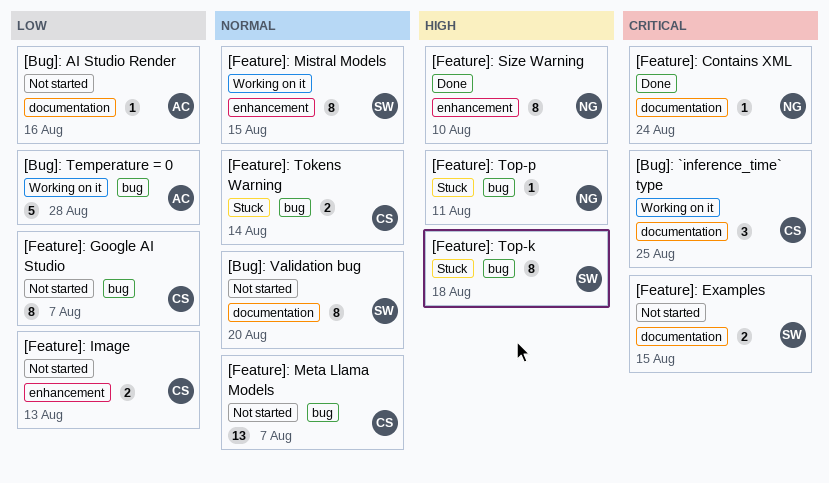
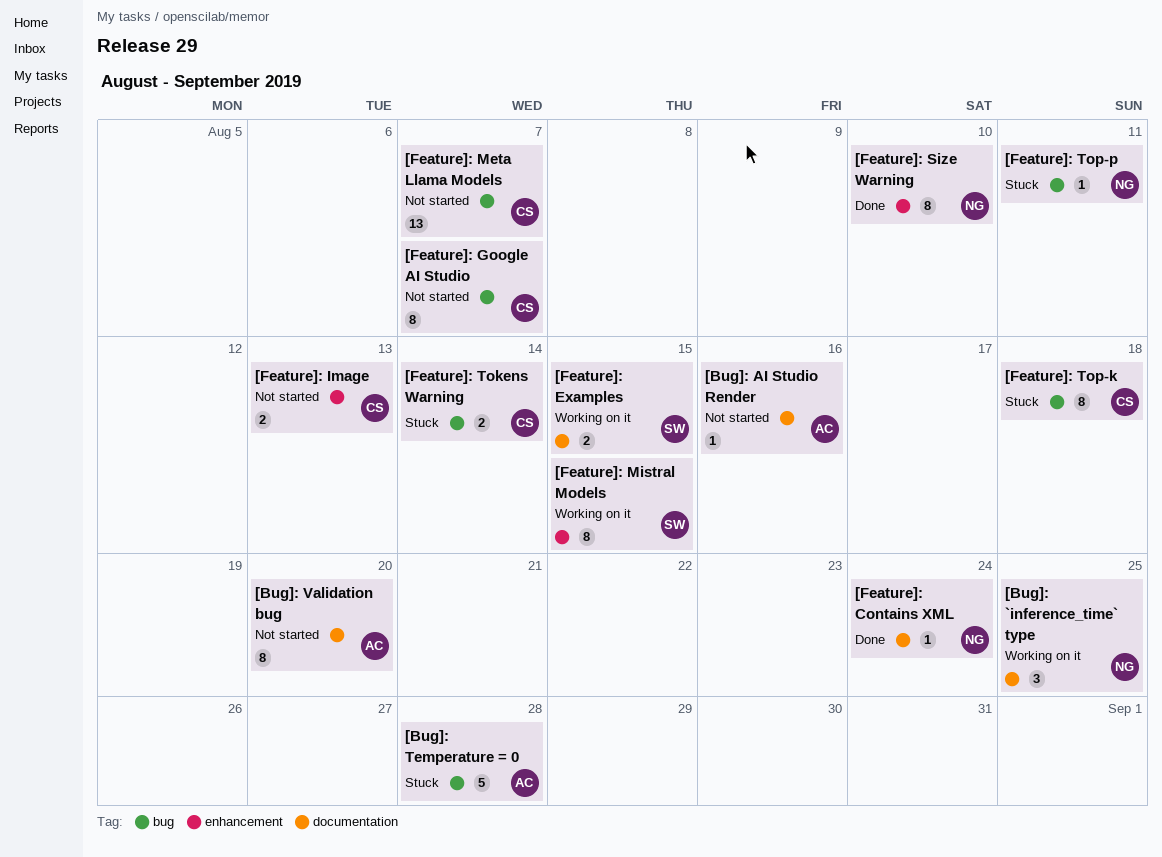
[Bug]: `inference_time` type, owner: CS -> NG
[Bug]: Temperature = 0, status: Working on it -> Stuck
[Bug]: Validation bug, owner: SW -> AC
[Feature]: Examples, status: Not started -> Working on it
[Feature]: Top-k, owner: SW -> CS

